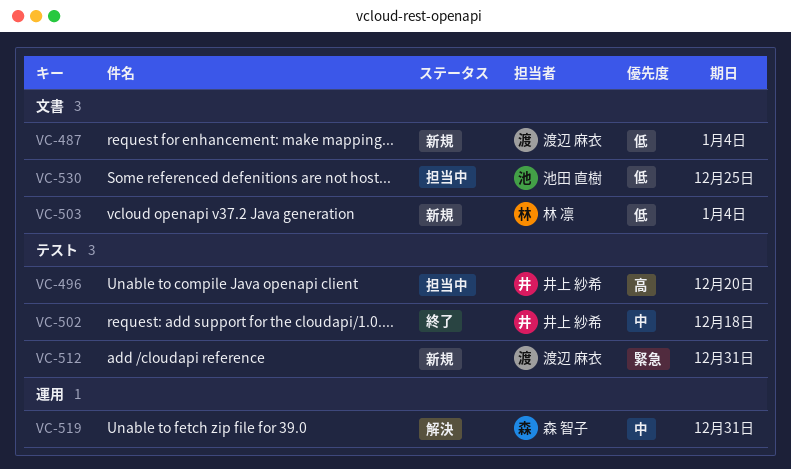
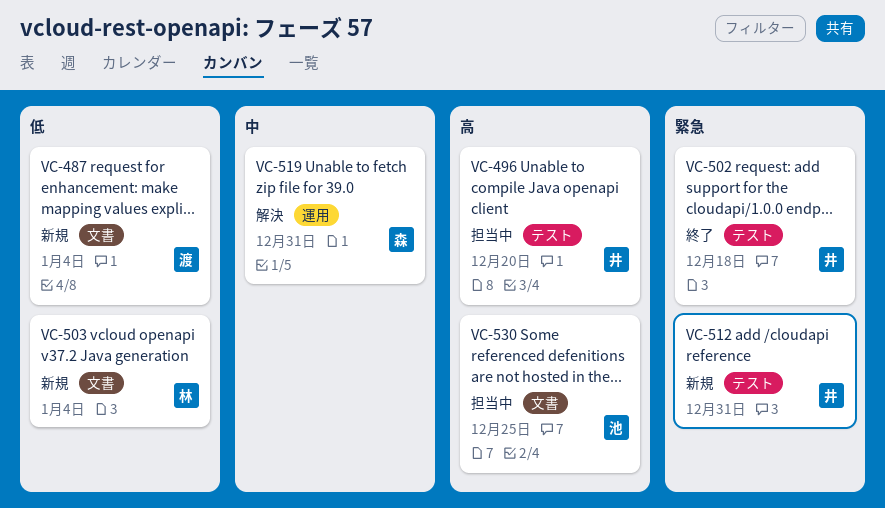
VC-502, priority: 中 -> 緊急
VC-512, owner: 渡辺 麻衣 -> 井上 紗希
VC-530, priority: 低 -> 高

